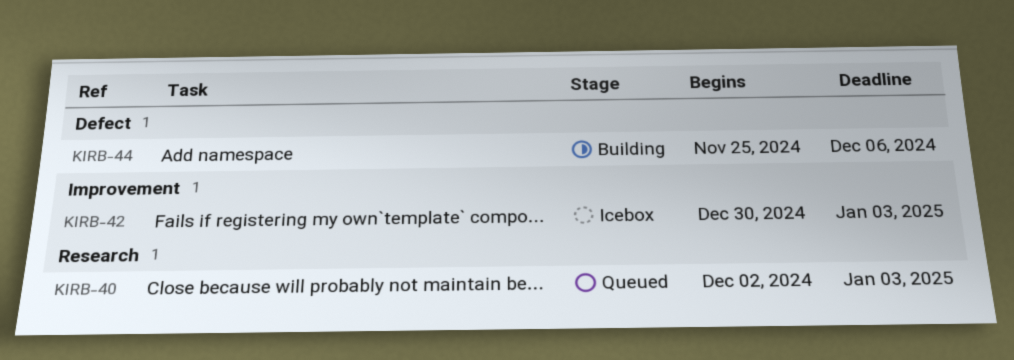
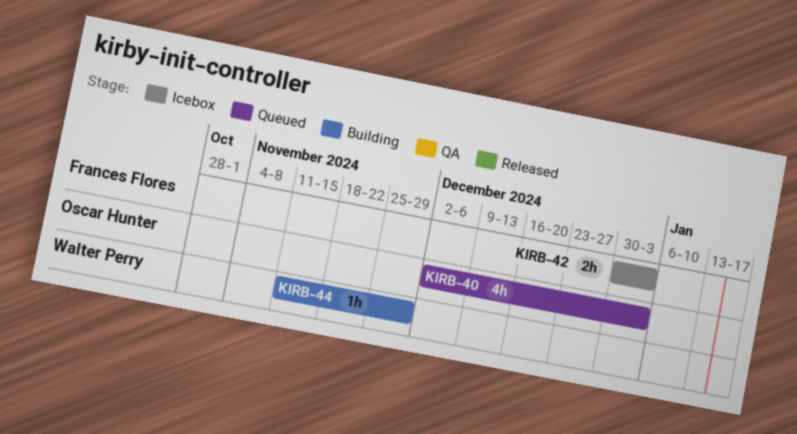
KIRB-44, start: Nov 25 -> Nov 11
KIRB-44, due: Dec 6 -> Nov 29

